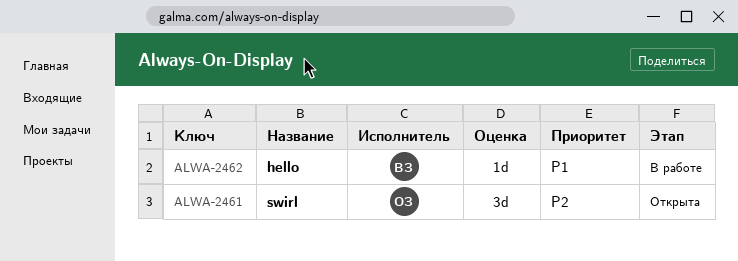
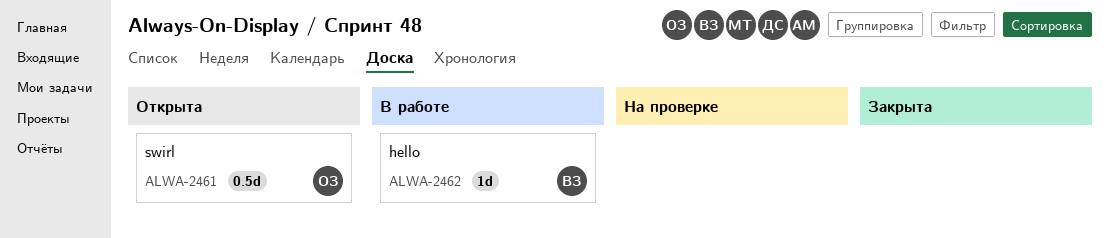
ALWA-2461, estimate: 3d -> 0.5d

